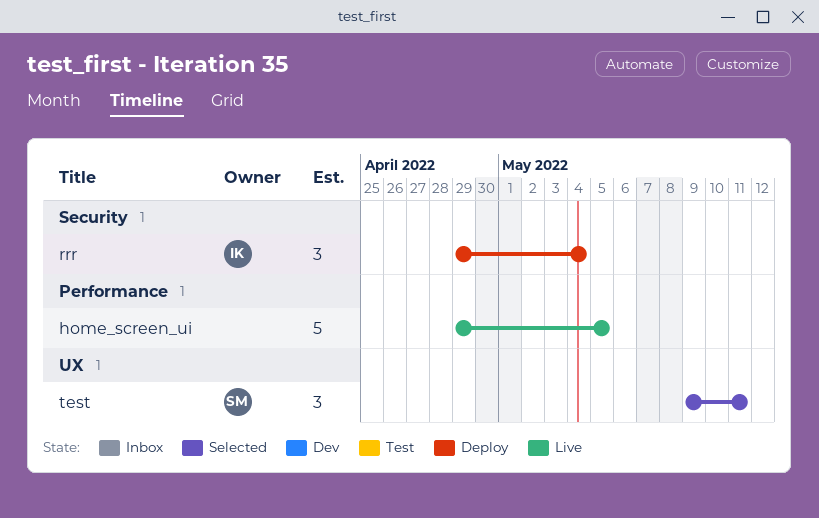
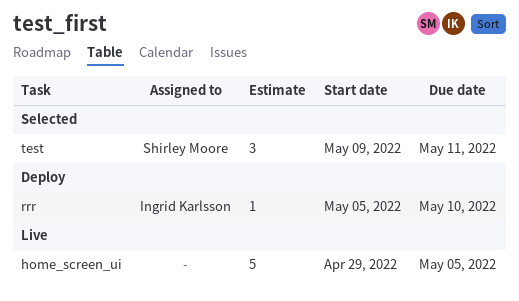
rrr, estimate: 3 -> 1
rrr, start: Apr 29 -> May 5
rrr, due: May 4 -> May 10

